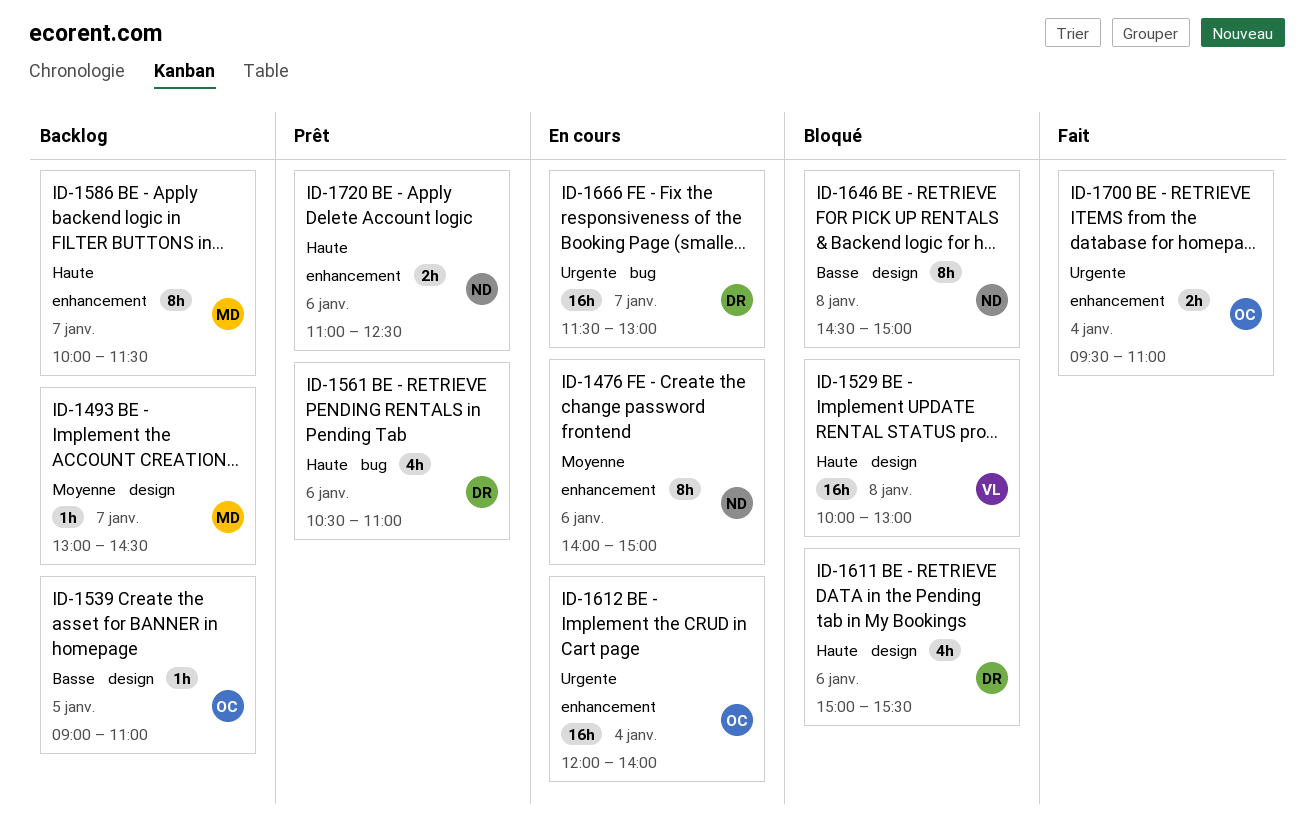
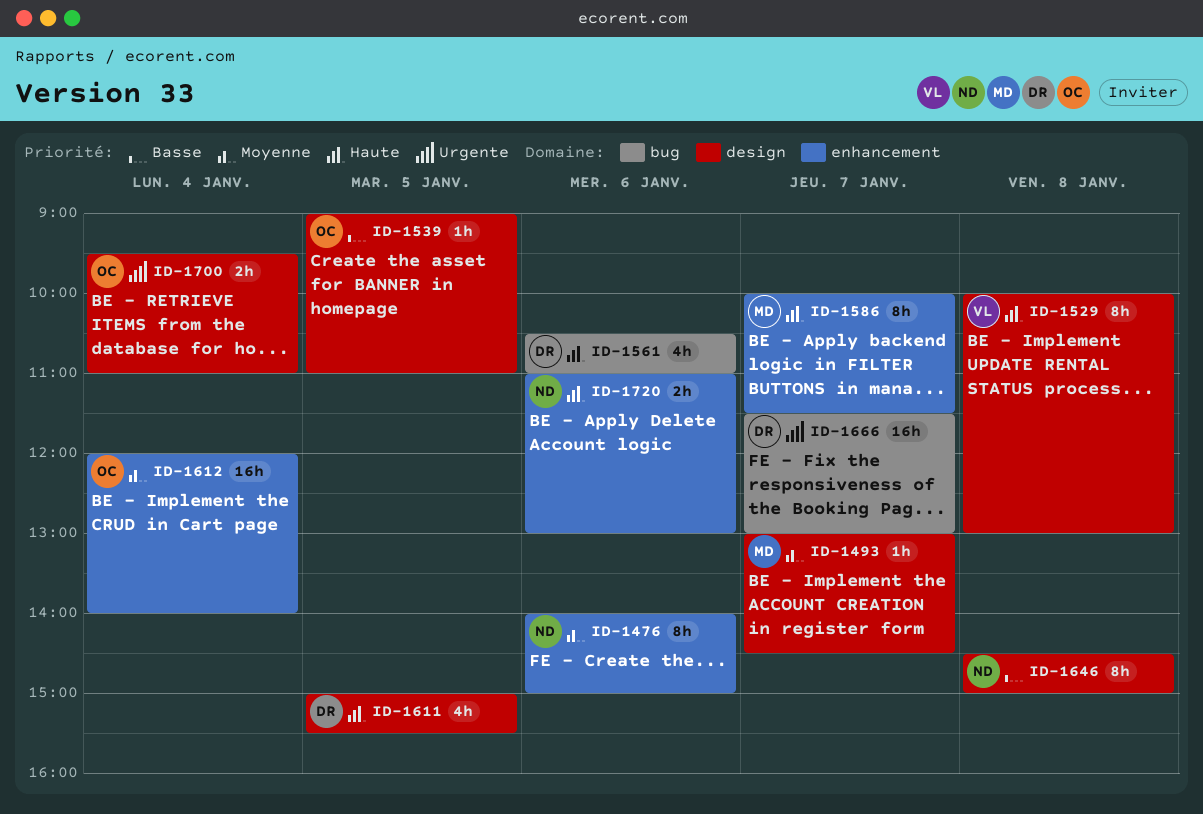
ID-1529, estimate: 16h -> 8h
ID-1611, day: Jan 6 -> Jan 5
ID-1612, priority: Urgente -> Moyenne
ID-1700, label: enhancement -> design
ID-1720, ends: 12:30 -> 13:00

